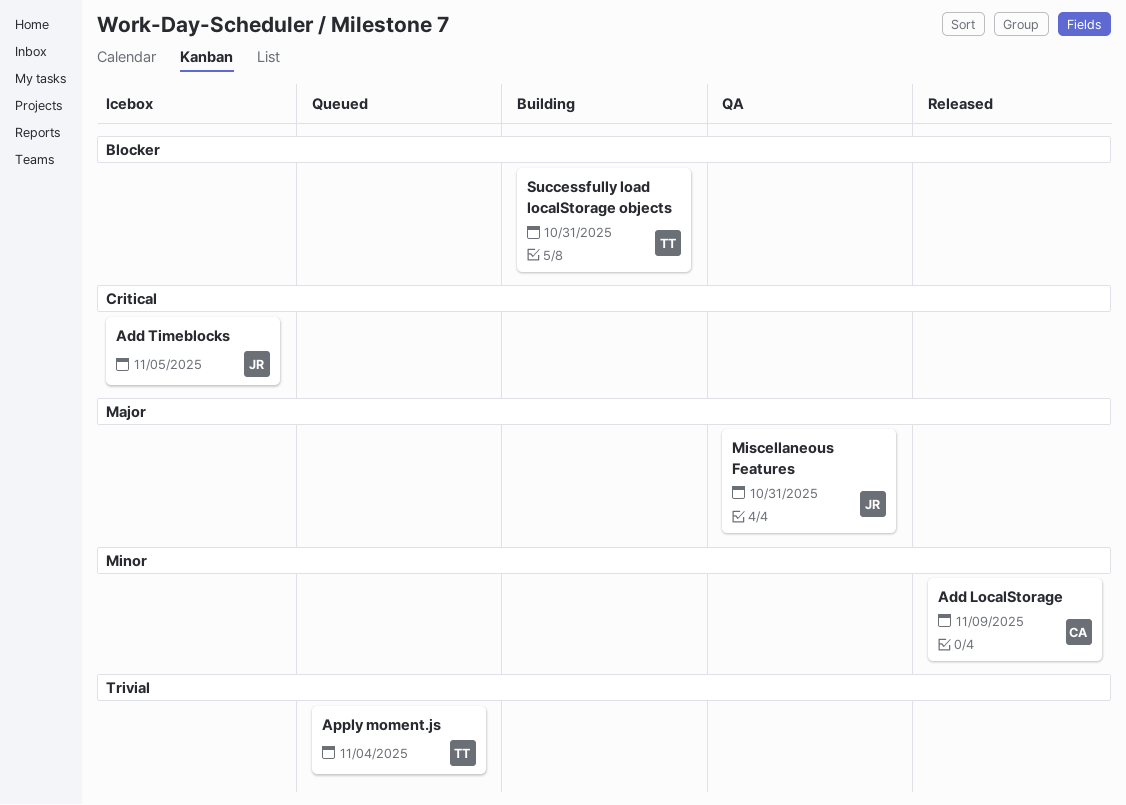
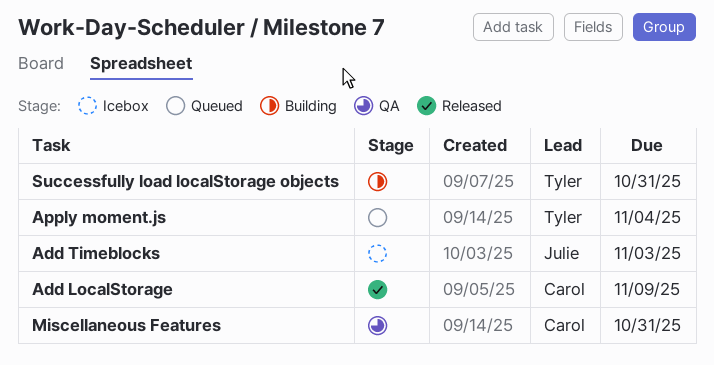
Add Timeblocks, due: Nov 5 -> Nov 3
Miscellaneous Features, owner: Julie -> Carol

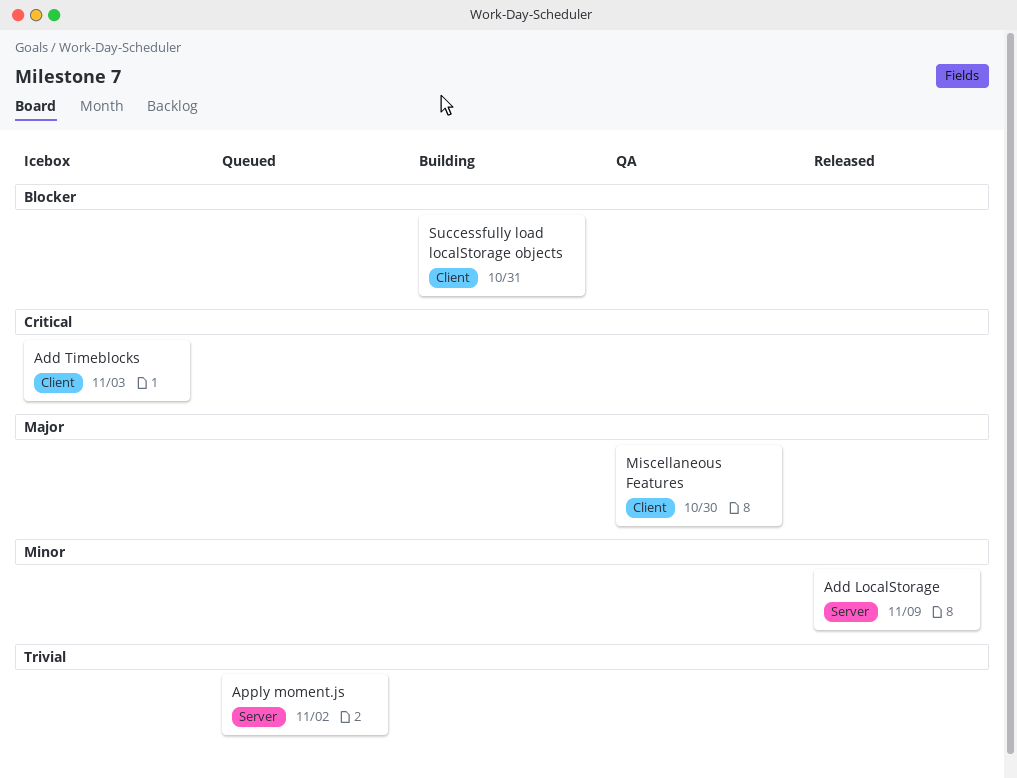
Apply moment.js, due: Nov 4 -> Nov 2
Miscellaneous Features, due: Oct 31 -> Oct 30

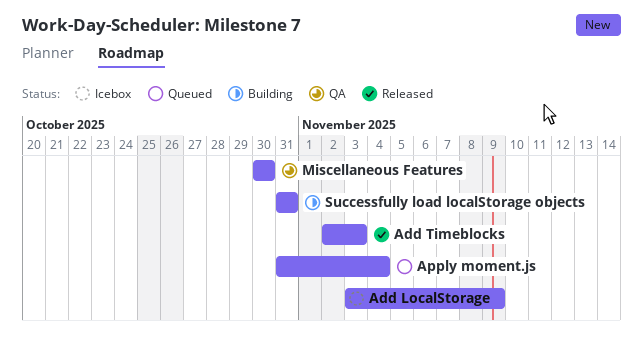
Add LocalStorage, status: Released -> Icebox
Add Timeblocks, status: Icebox -> Released
Apply moment.js, due: Nov 2 -> Nov 4

